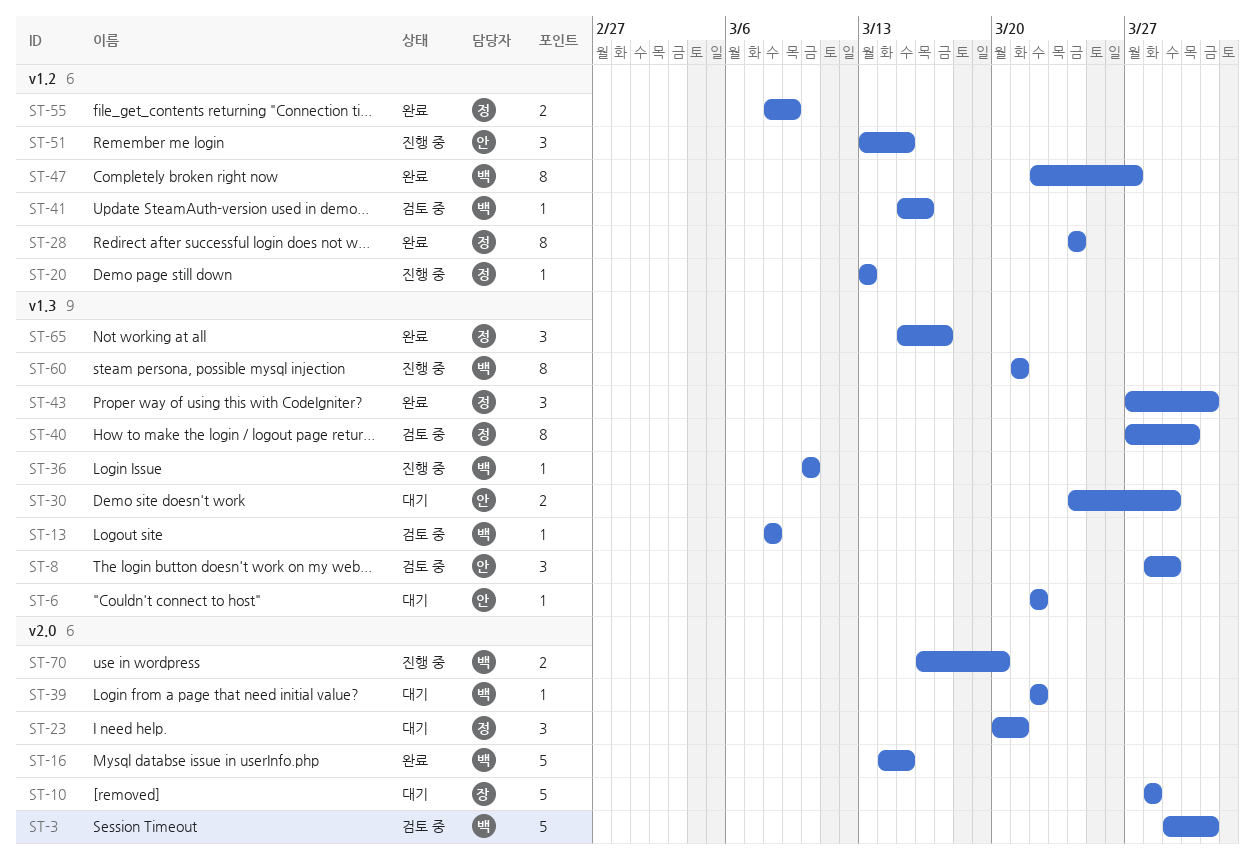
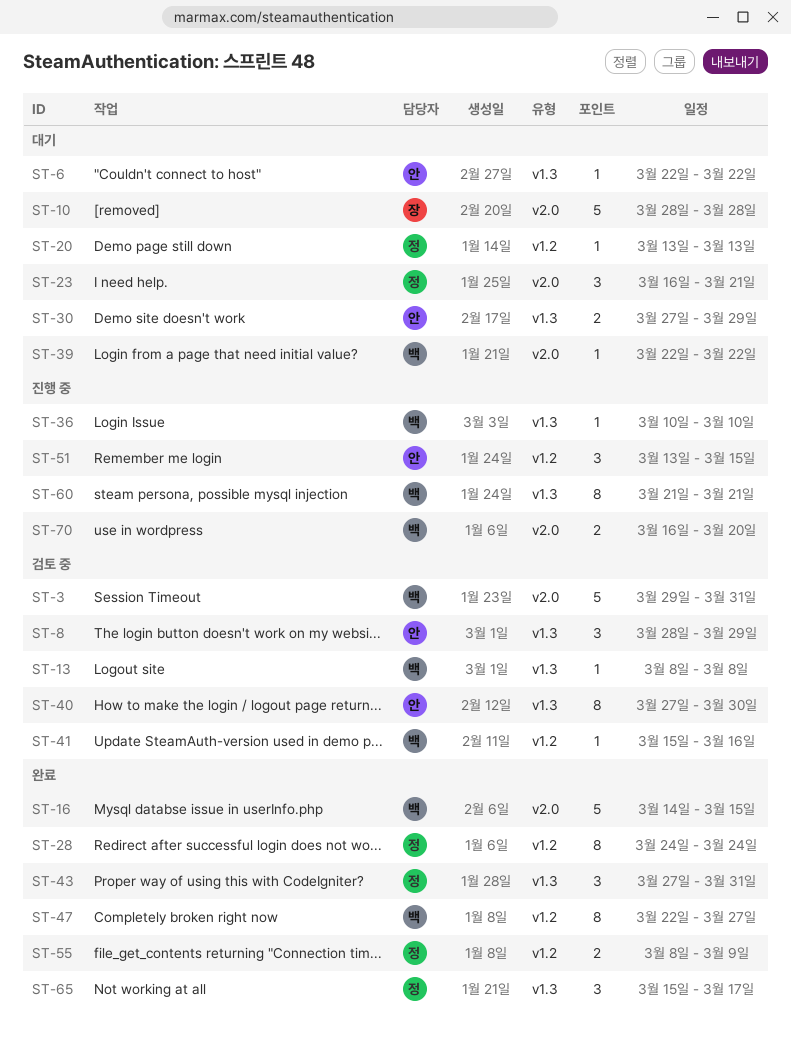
ST-20, status: 진행 중 -> 대기
ST-23, start: Mar 20 -> Mar 16
ST-30, start: Mar 24 -> Mar 27
ST-40, owner: 정 -> 안

